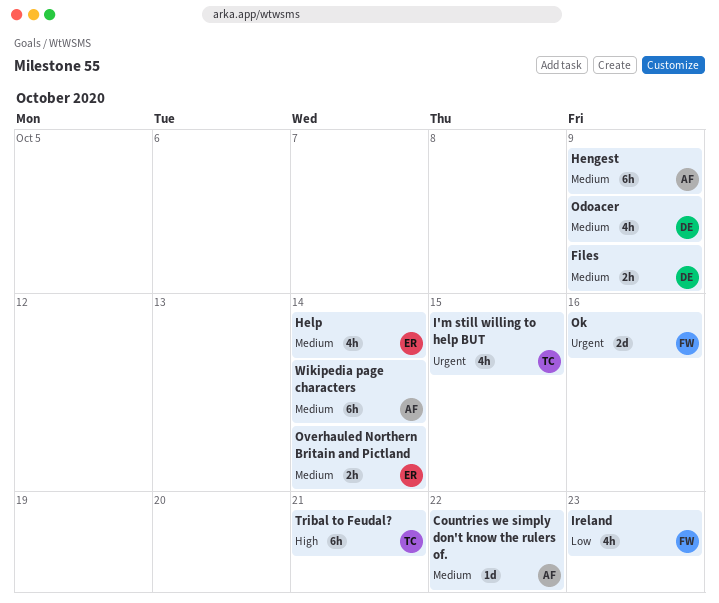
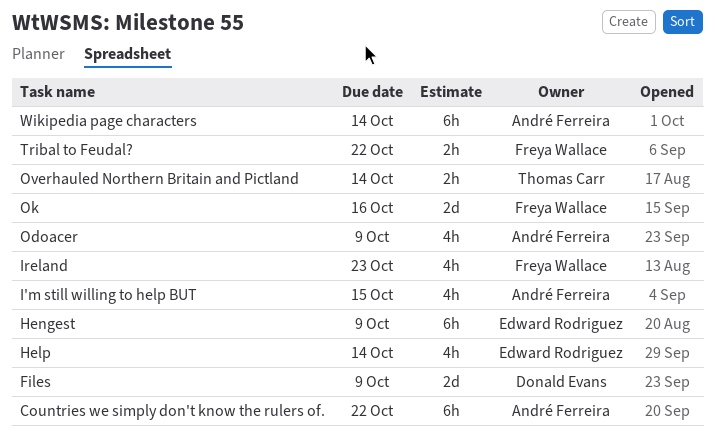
Countries we simply don't know the rulers of., estimate: 1d -> 6h
Files, estimate: 2h -> 2d
Hengest, owner: André Ferreira -> Edward Rodriguez
I'm still willing to help BUT, owner: Thomas Carr -> André Ferreira
Odoacer, owner: Donald Evans -> André Ferreira
Overhauled Northern Britain and Pictland, owner: Edward Rodriguez -> Thomas Carr
Tribal to Feudal?, owner: Thomas Carr -> Freya Wallace
Tribal to Feudal?, estimate: 6h -> 2h
Tribal to Feudal?, due: Oct 21 -> Oct 22

